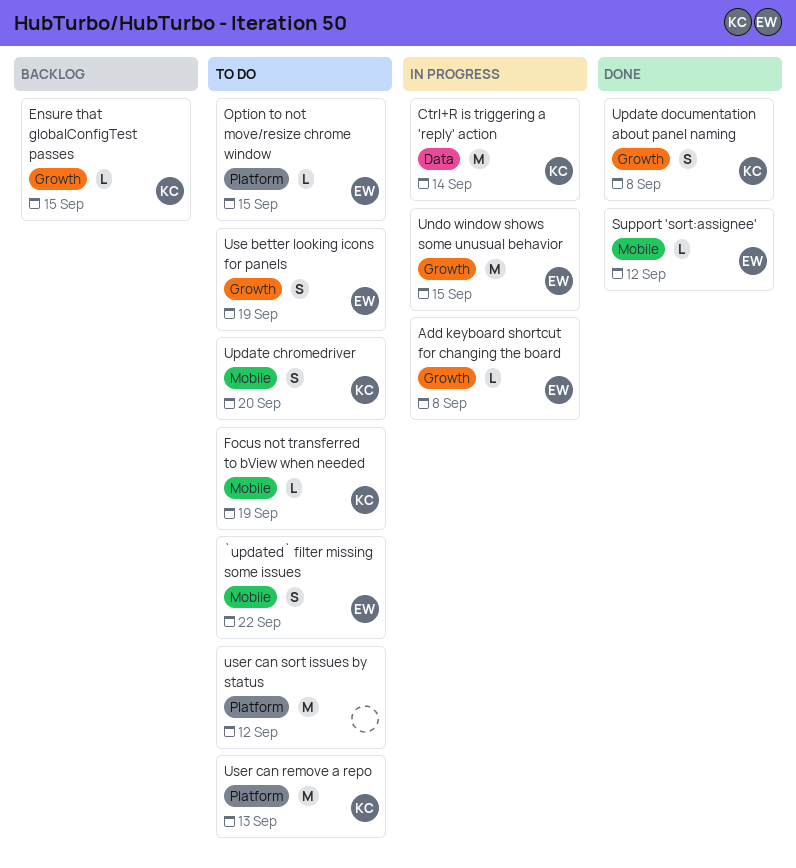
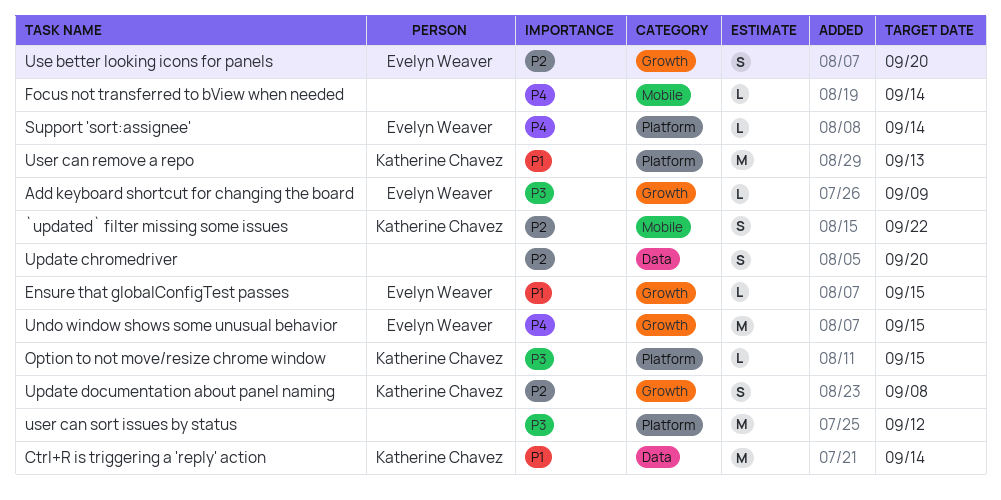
`updated` filter missing some issues, owner: Evelyn Weaver -> Katherine Chavez
Add keyboard shortcut for changing the board, due: Sep 8 -> Sep 9
Ensure that globalConfigTest passes, owner: Katherine Chavez -> Evelyn Weaver
Focus not transferred to bView when needed, owner: Katherine Chavez -> none
Focus not transferred to bView when needed, due: Sep 19 -> Sep 14
Option to not move/resize chrome window, owner: Evelyn Weaver -> Katherine Chavez
Support 'sort:assignee', label: Mobile -> Platform
Support 'sort:assignee', due: Sep 12 -> Sep 14
Update chromedriver, owner: Katherine Chavez -> none
Update chromedriver, label: Mobile -> Data
Use better looking icons for panels, due: Sep 19 -> Sep 20

